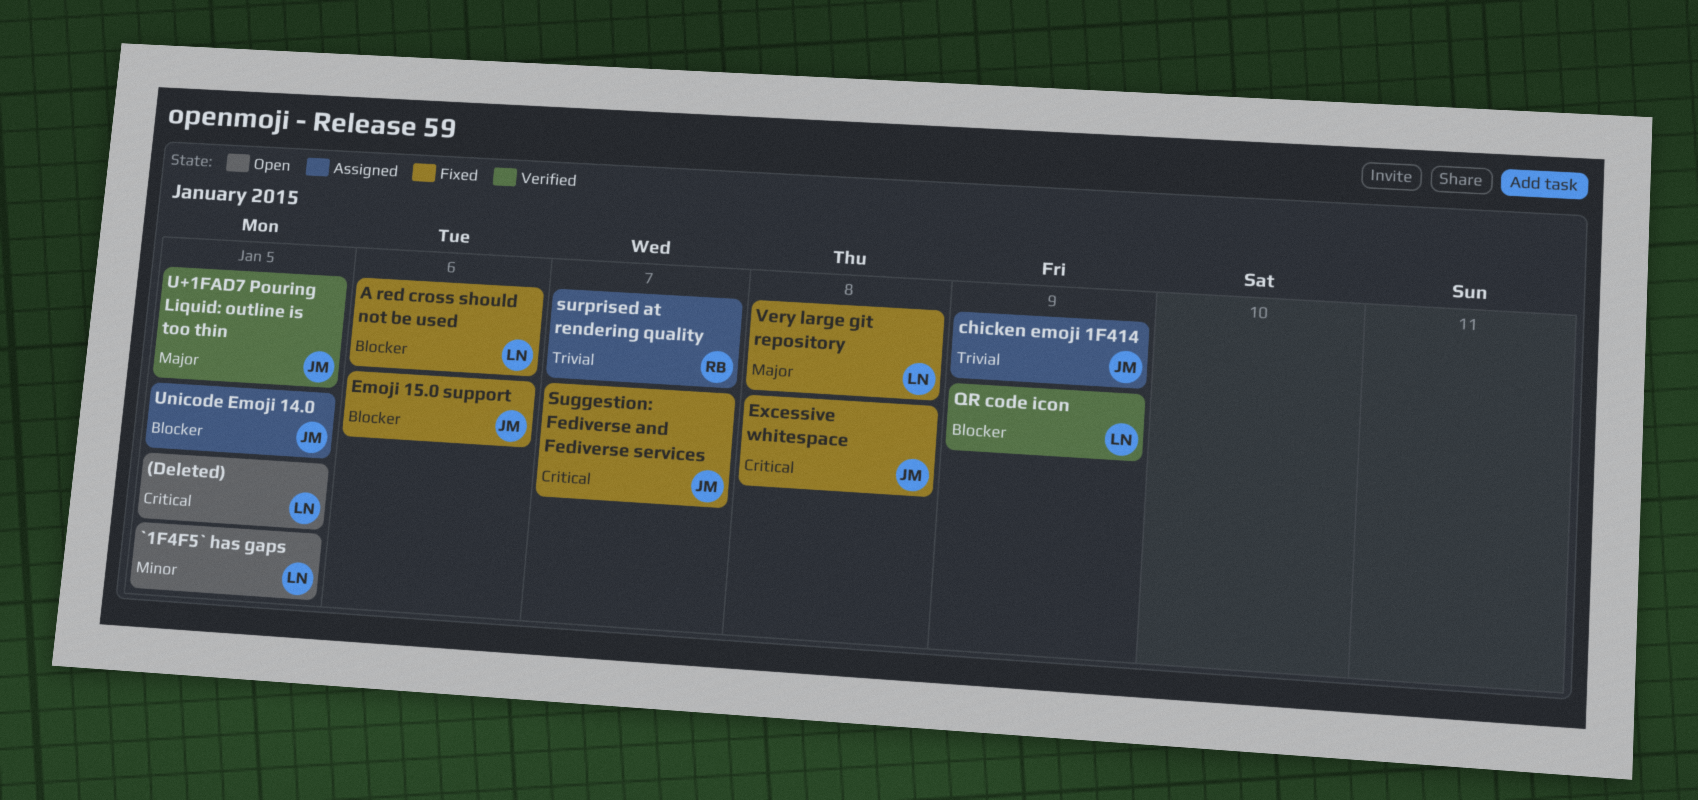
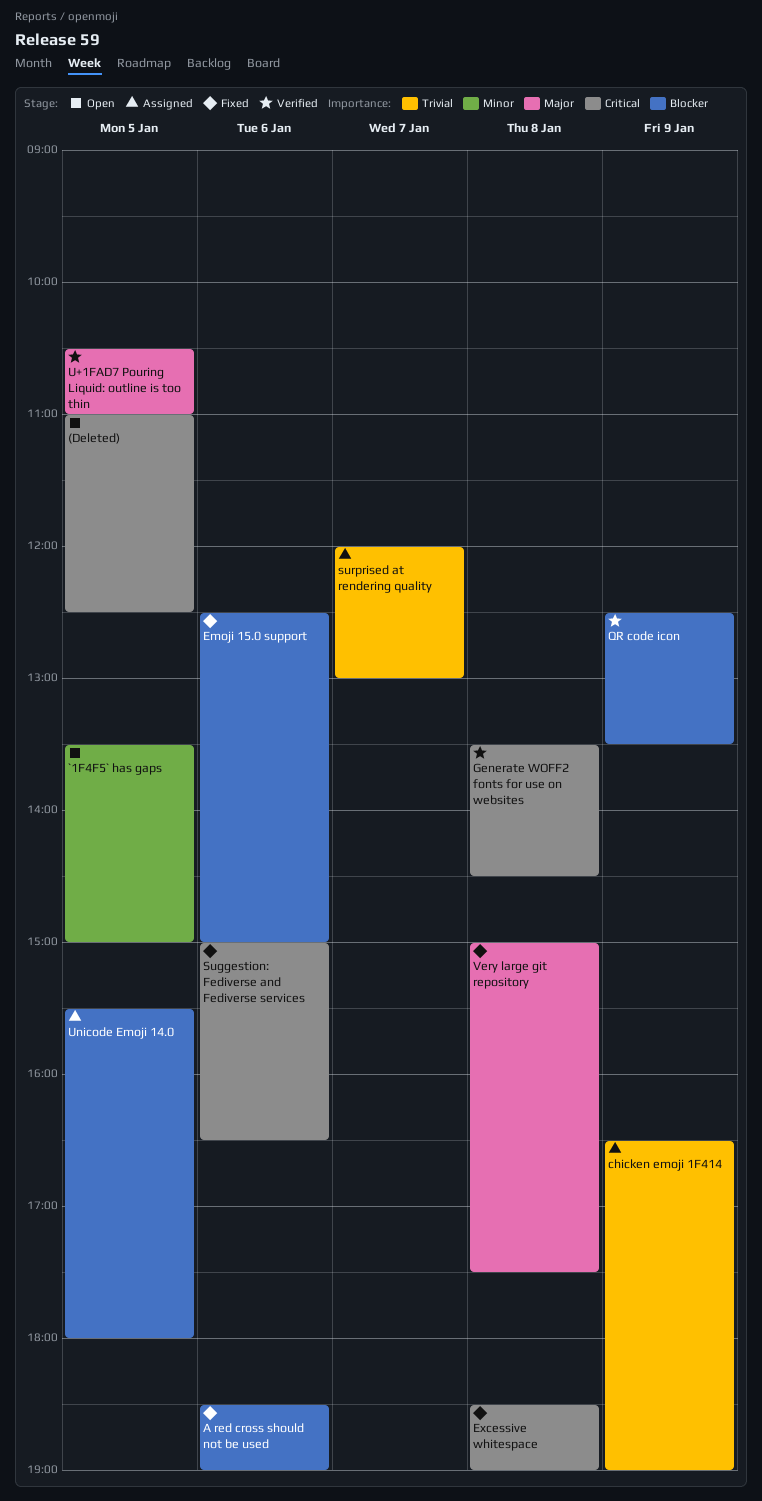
Generate WOFF2 fonts for use on websites: none -> present
Suggestion: Fediverse and Fediverse services, day: Jan 7 -> Jan 6

